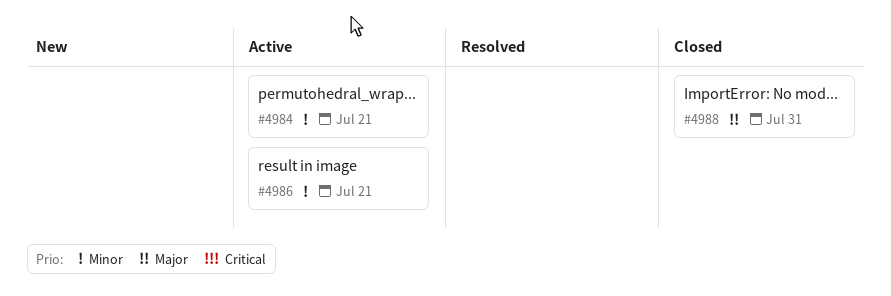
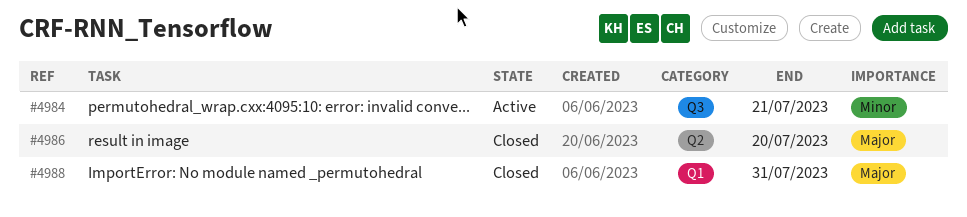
#4986, status: Active -> Closed
#4986, priority: Minor -> Major
#4986, due: Jul 21 -> Jul 20

